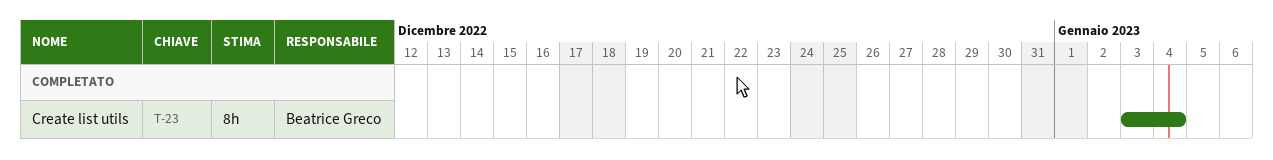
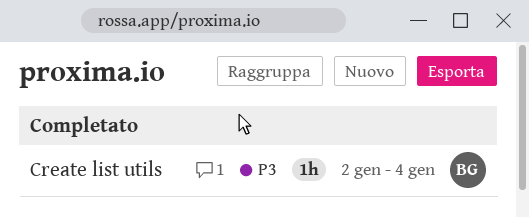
Create list utils, estimate: 8h -> 1h
Create list utils, start: Jan 3 -> Jan 2

